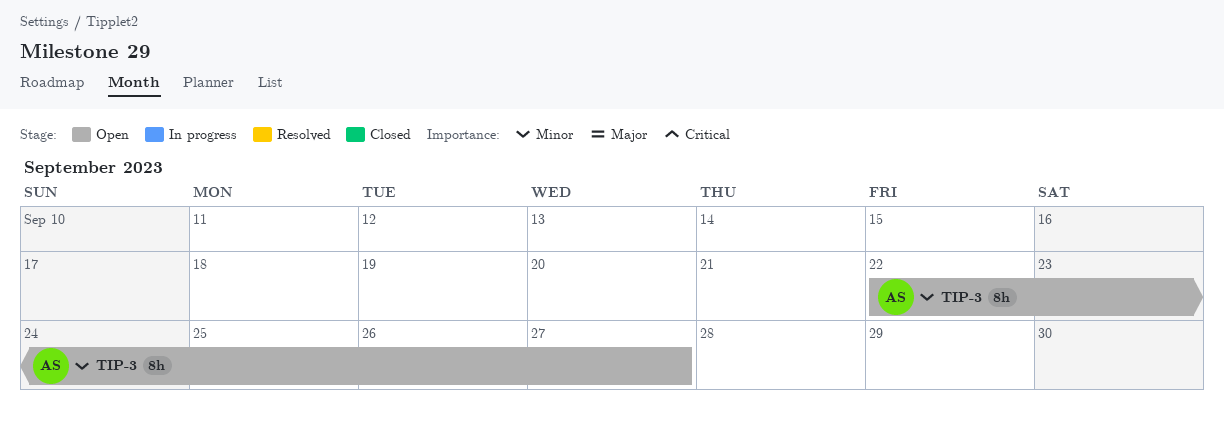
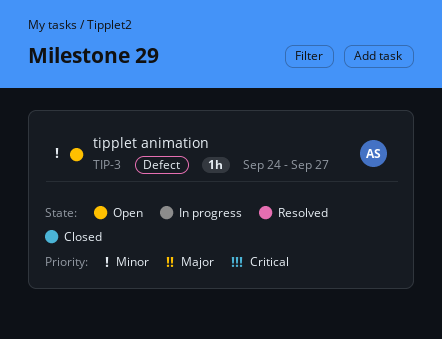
TIP-3, estimate: 8h -> 1h
TIP-3, start: Sep 22 -> Sep 24

